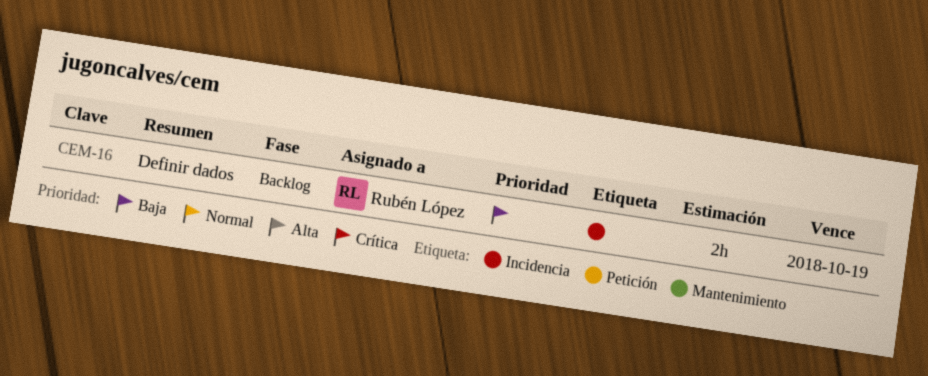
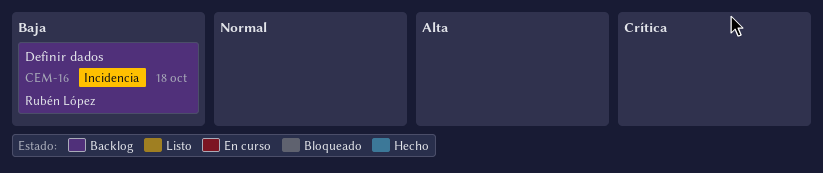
CEM-16, due: Oct 19 -> Oct 18

